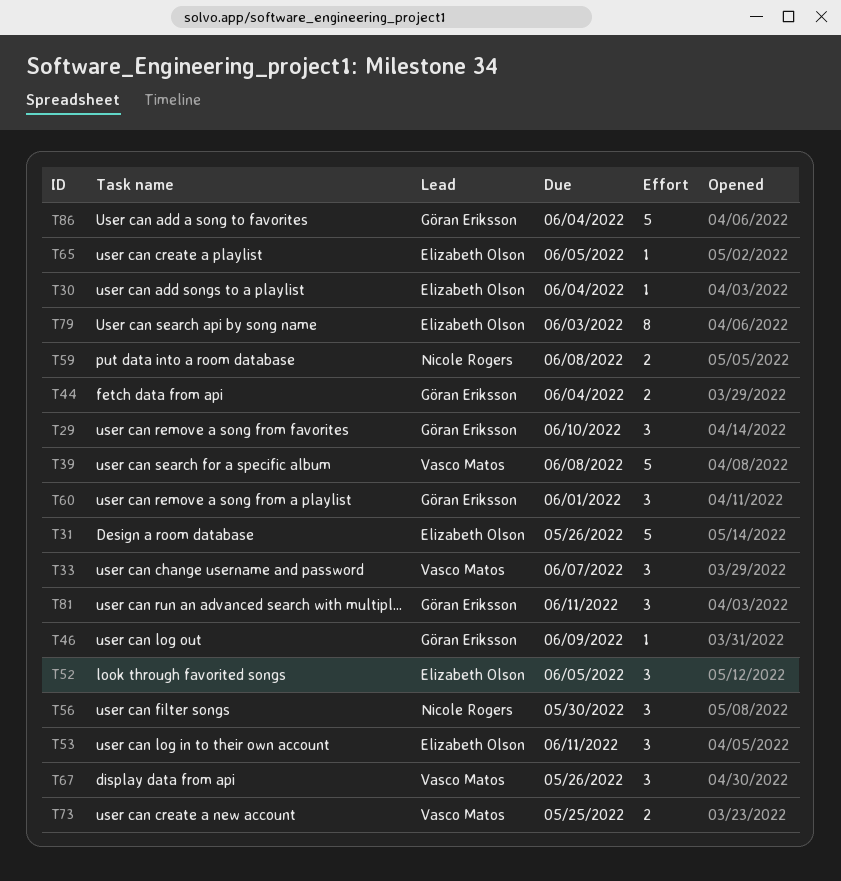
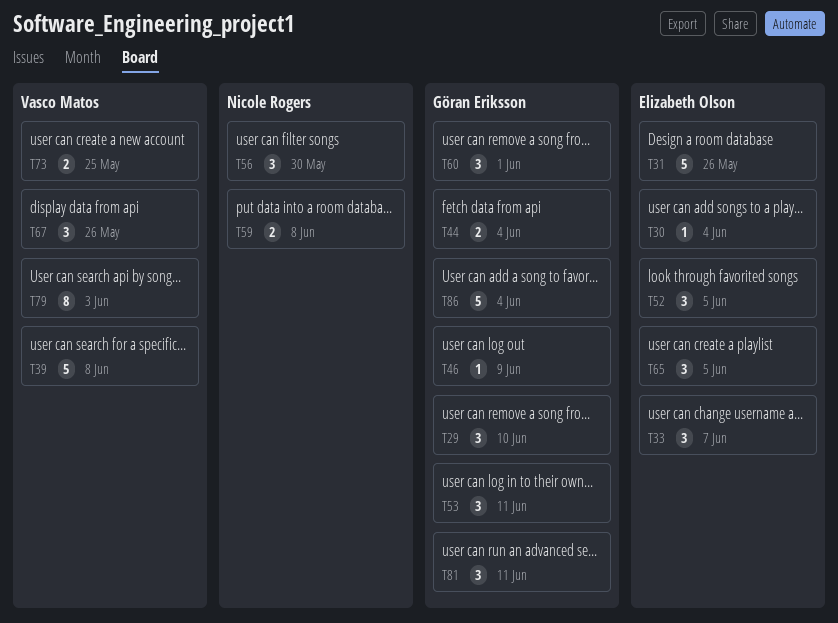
T33, owner: Vasco Matos -> Elizabeth Olson
T53, owner: Elizabeth Olson -> Göran Eriksson
T65, estimate: 1 -> 3
T79, owner: Elizabeth Olson -> Vasco Matos

